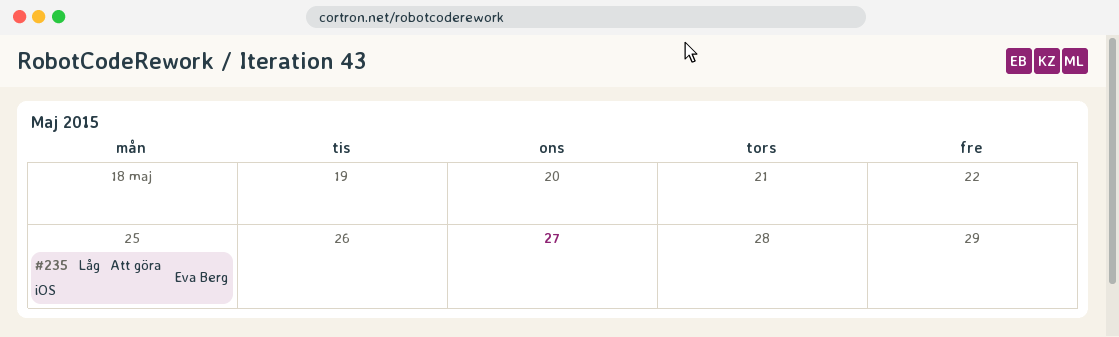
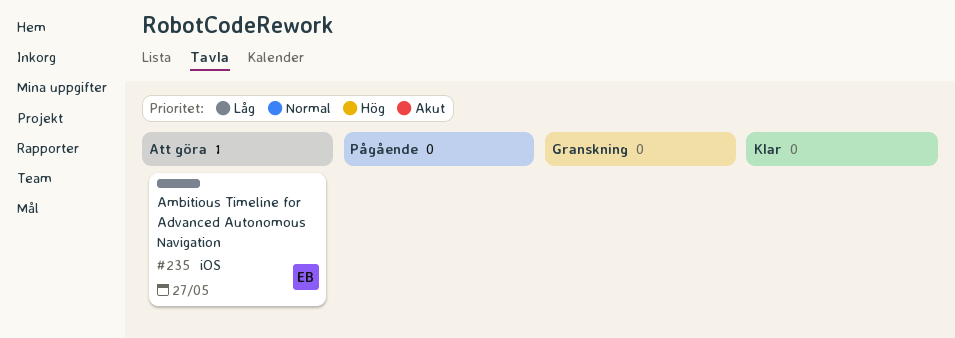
#235, due: May 25 -> May 27

